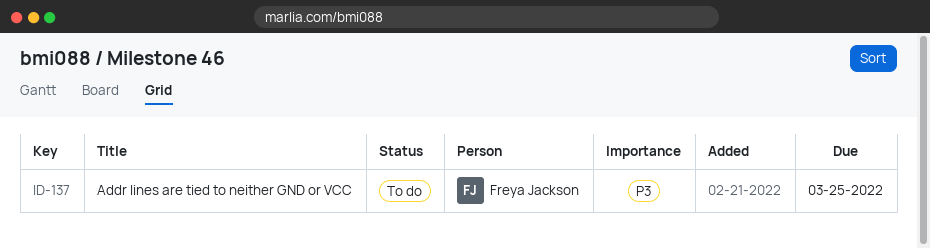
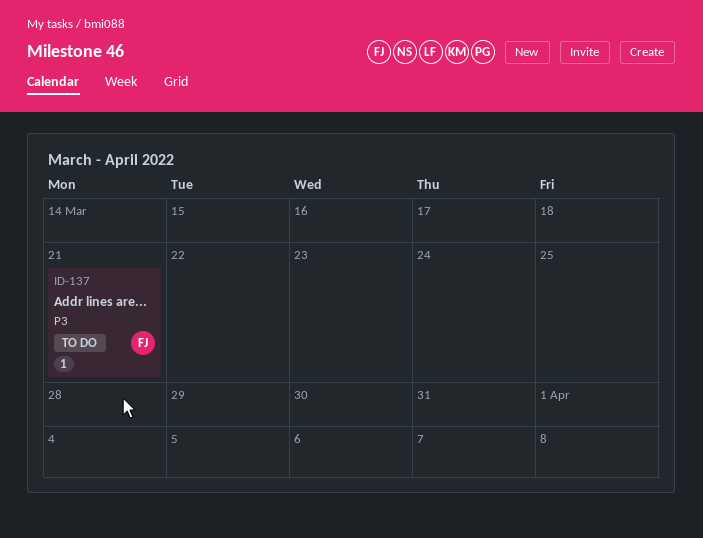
ID-137, due: Mar 25 -> Mar 21

